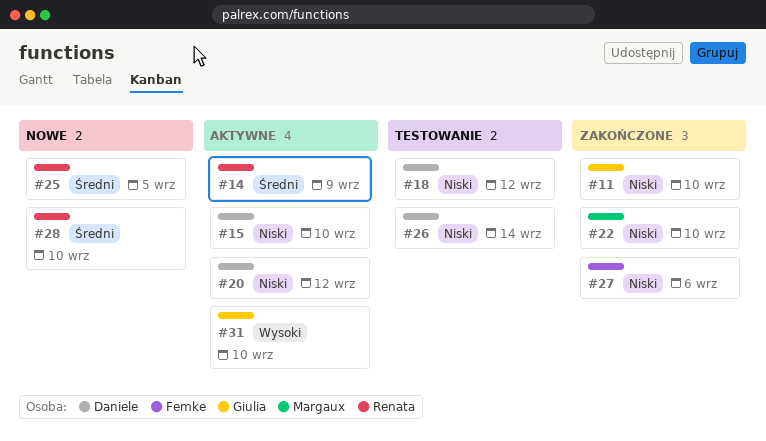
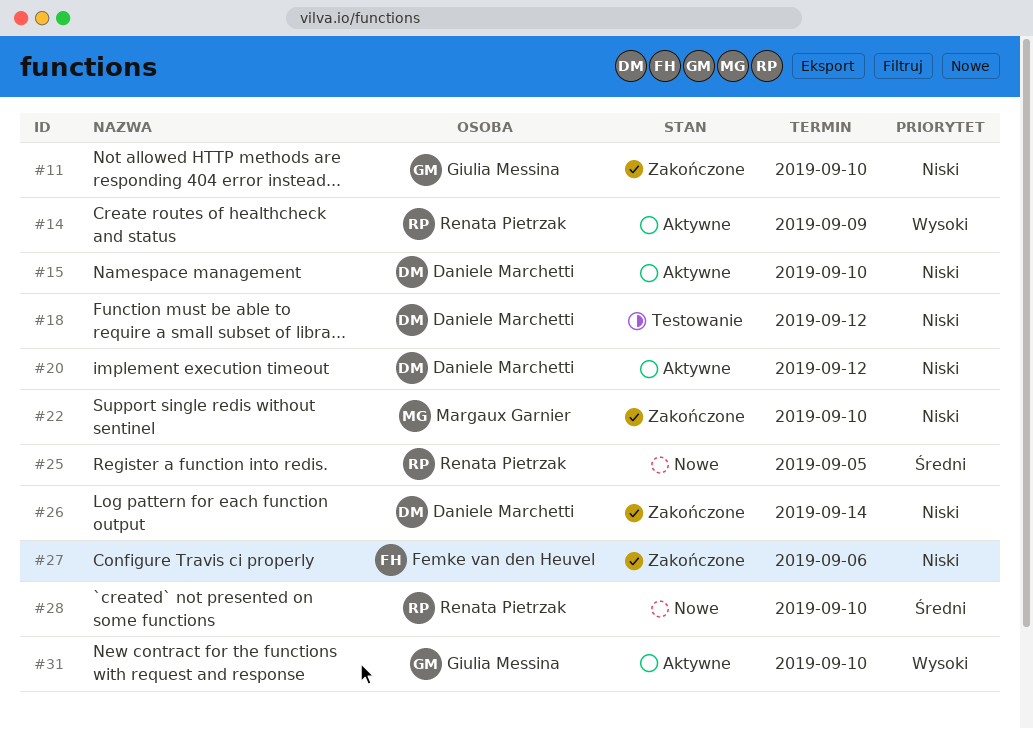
#14, priority: Średni -> Wysoki
#26, status: Testowanie -> Zakończone

